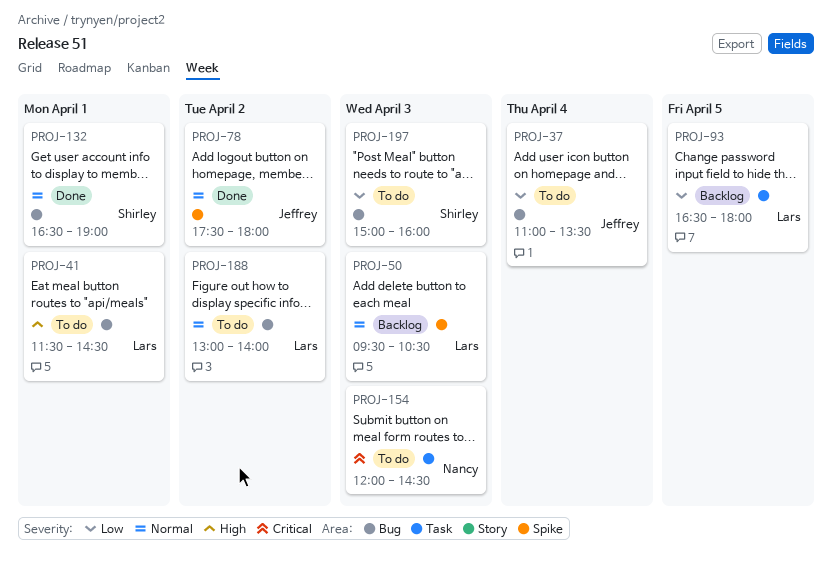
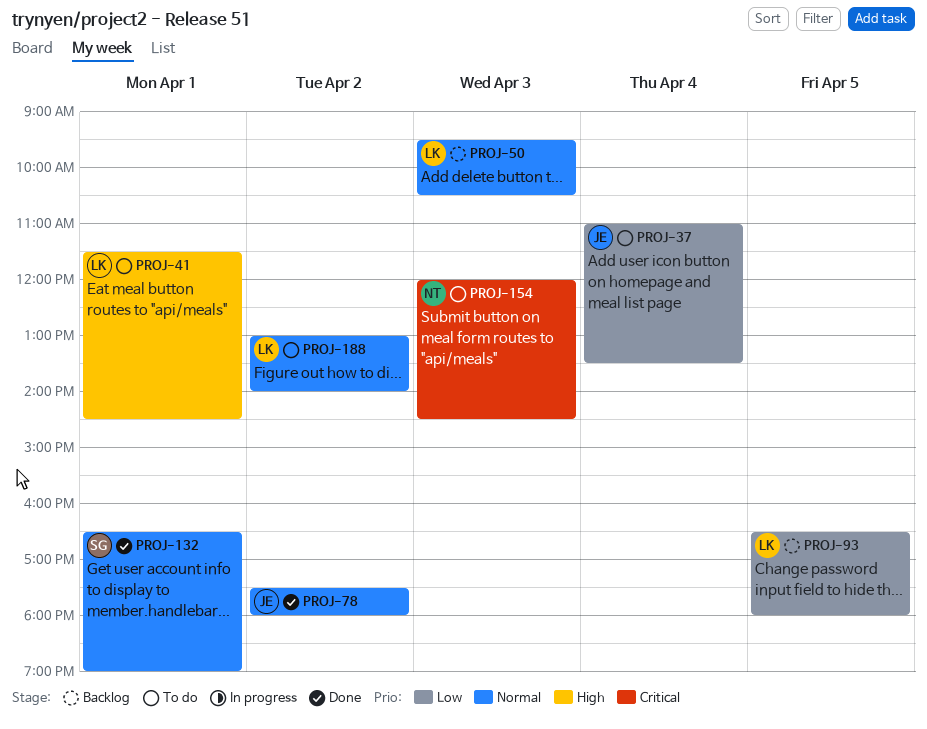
PROJ-197: present -> none

